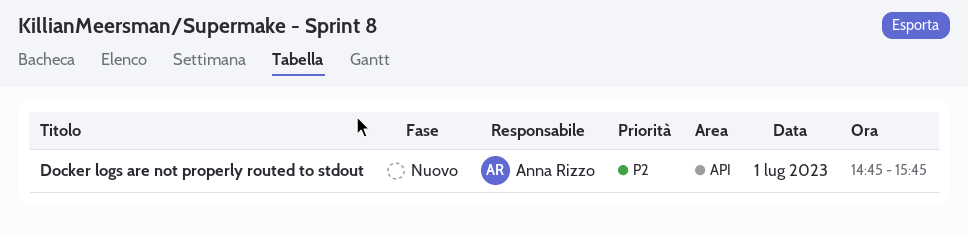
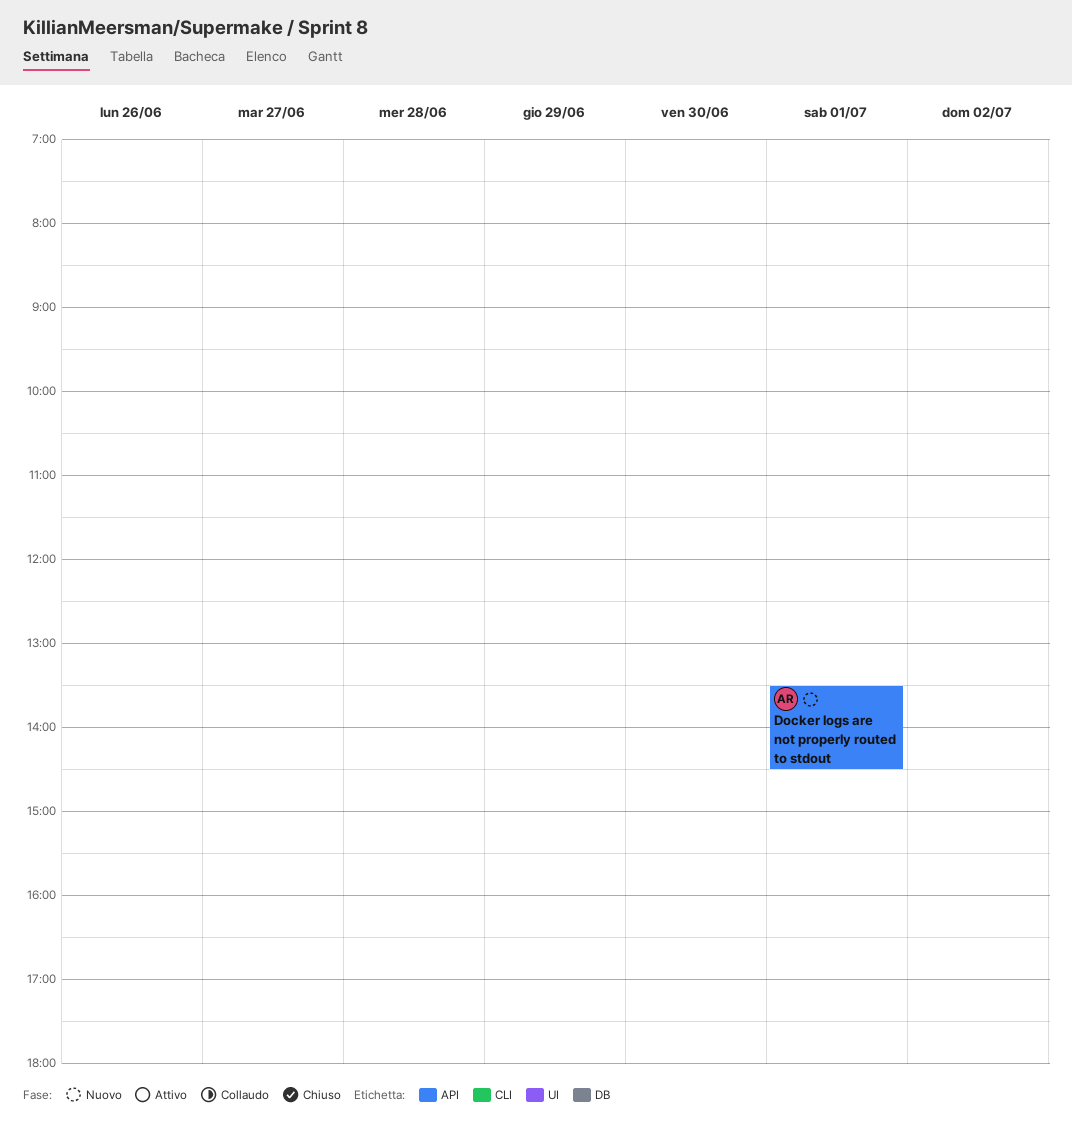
Docker logs are not properly routed to stdout, begins: 14:45 -> 13:30
Docker logs are not properly routed to stdout, ends: 15:45 -> 14:30

